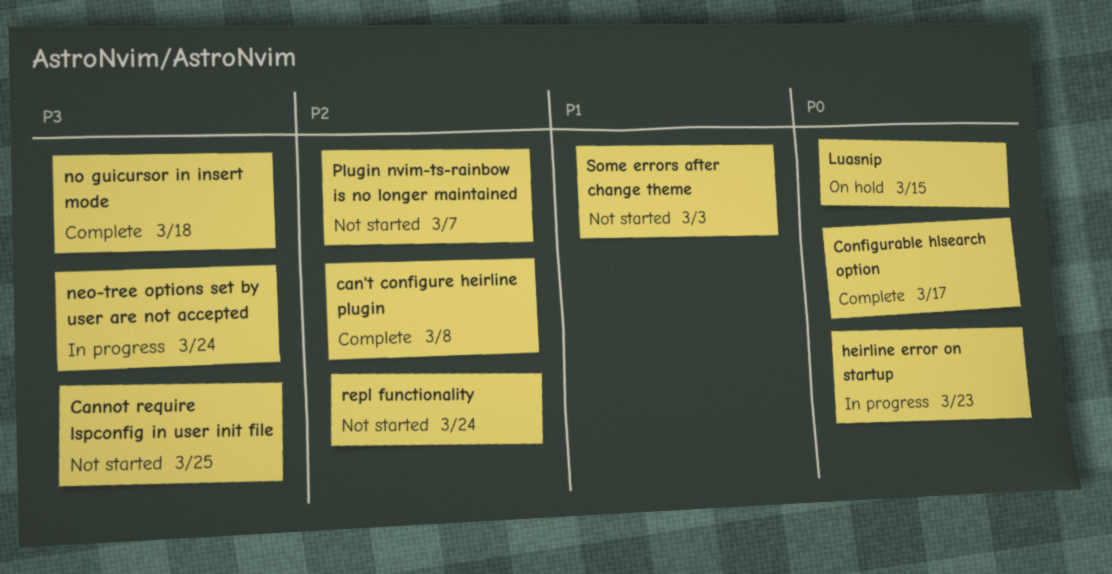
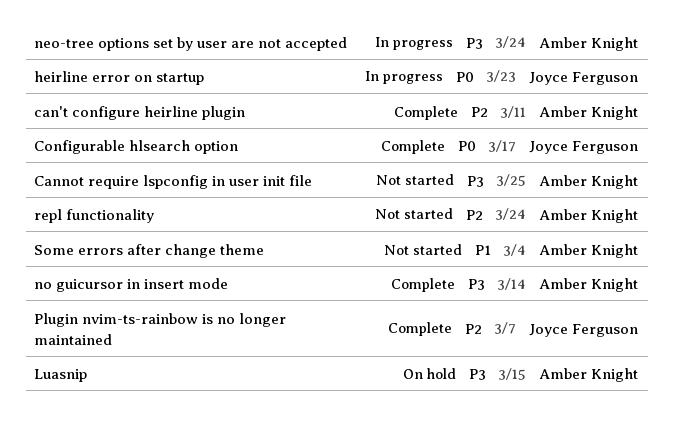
can't configure heirline plugin, due: Mar 8 -> Mar 11
Luasnip, priority: P0 -> P3
no guicursor in insert mode, due: Mar 18 -> Mar 14
Plugin nvim-ts-rainbow is no longer maintained, status: Not started -> Complete
Some errors after change theme, due: Mar 3 -> Mar 4

